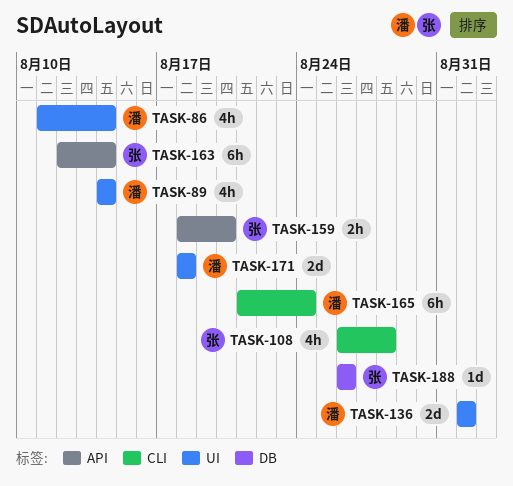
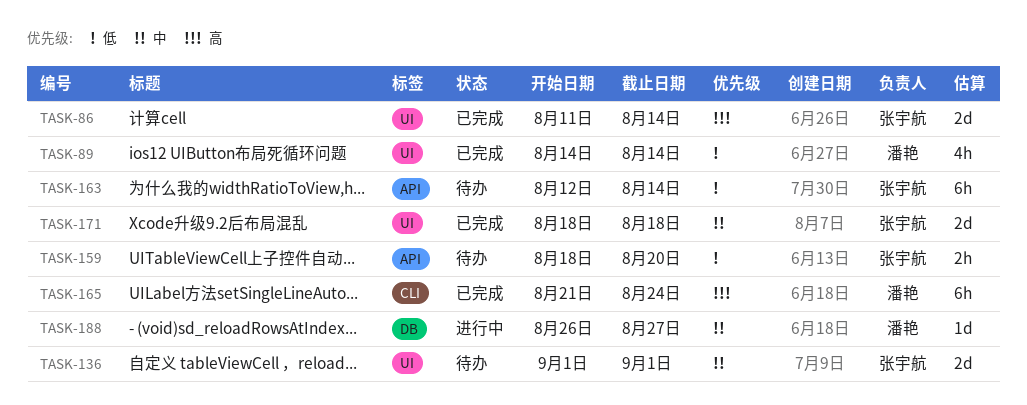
TASK-86, owner: 潘艳 -> 张宇航
TASK-86, estimate: 4h -> 2d
TASK-108: present -> none
TASK-136, owner: 潘艳 -> 张宇航
TASK-171, owner: 潘艳 -> 张宇航
TASK-188, owner: 张宇航 -> 潘艳
TASK-188, due: Aug 26 -> Aug 27

